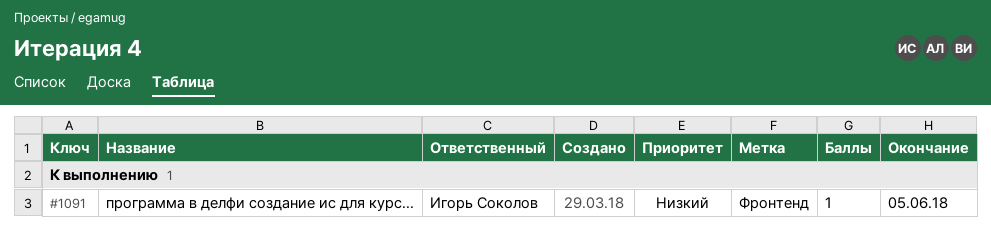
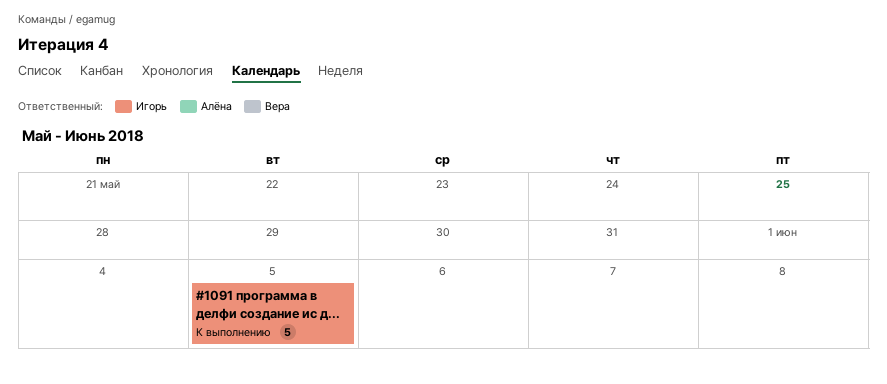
#1091, estimate: 1 -> 5

